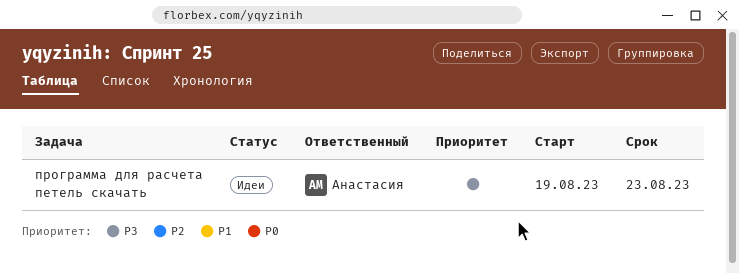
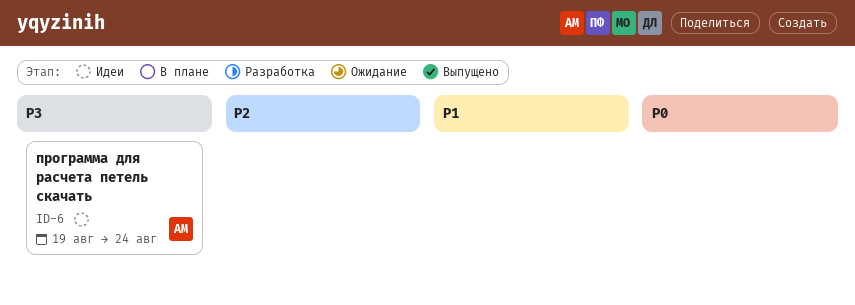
программа для расчета петель скачать, due: Aug 23 -> Aug 24

